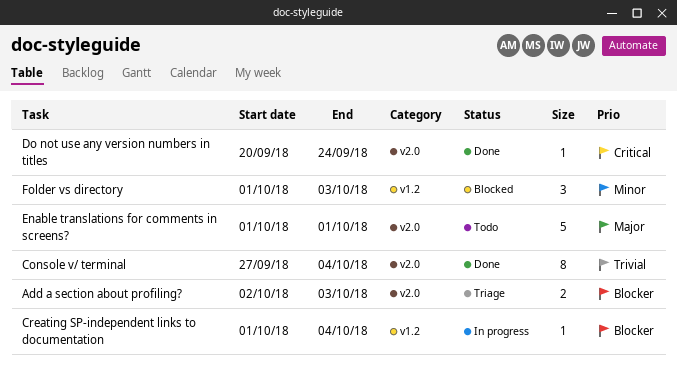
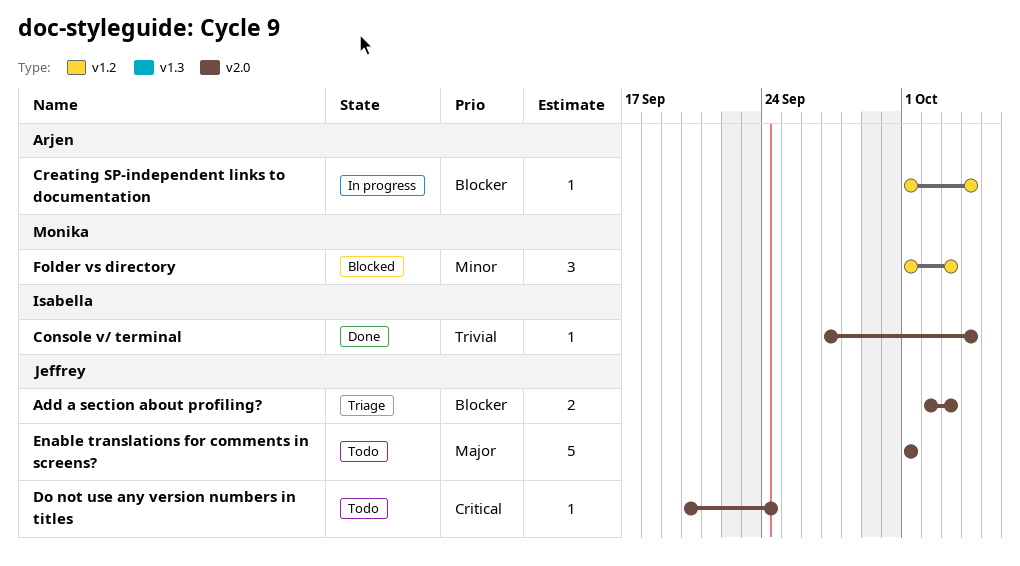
Console v/ terminal, estimate: 8 -> 1
Do not use any version numbers in titles, status: Done -> Todo

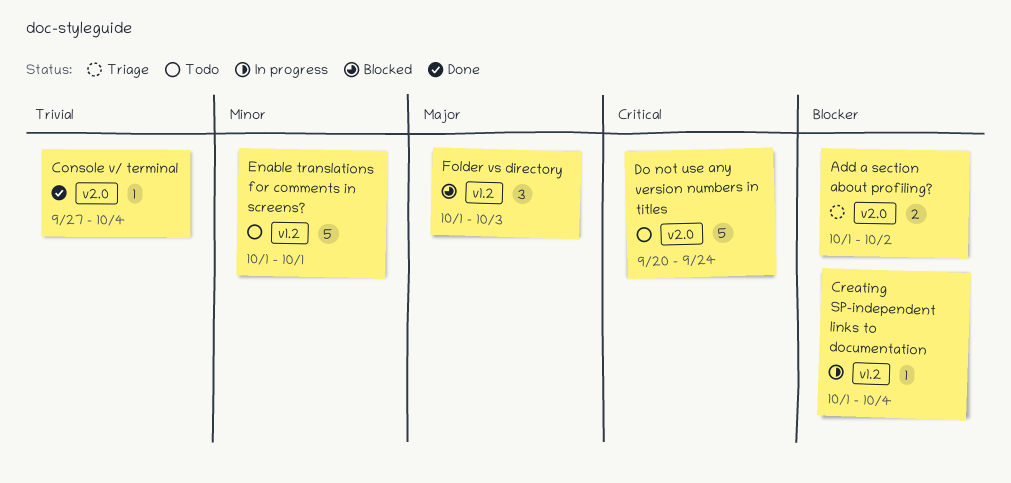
Add a section about profiling?, start: Oct 2 -> Oct 1
Add a section about profiling?, due: Oct 3 -> Oct 2
Do not use any version numbers in titles, estimate: 1 -> 5
Enable translations for comments in screens?, priority: Major -> Minor
Enable translations for comments in screens?, label: v2.0 -> v1.2
Folder vs directory, priority: Minor -> Major

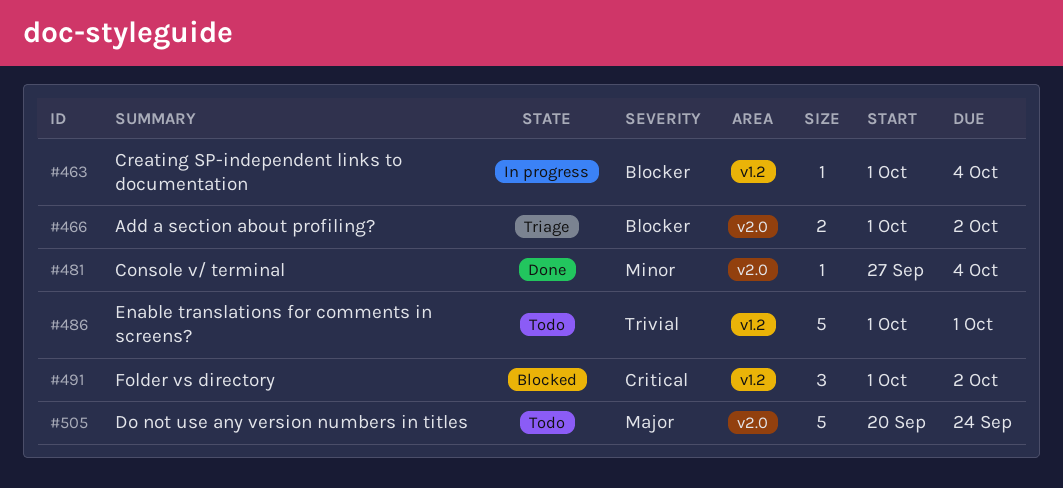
Console v/ terminal, priority: Trivial -> Minor
Do not use any version numbers in titles, priority: Critical -> Major
Enable translations for comments in screens?, priority: Minor -> Trivial
Folder vs directory, priority: Major -> Critical
Folder vs directory, due: Oct 3 -> Oct 2

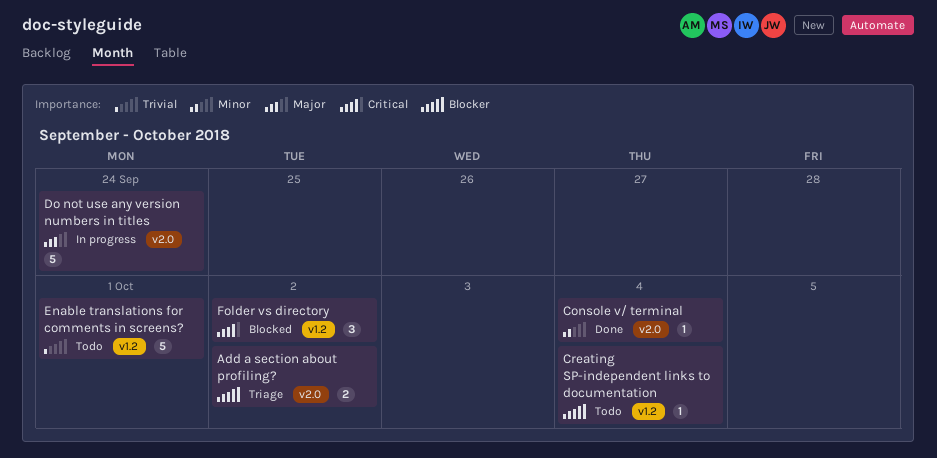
Creating SP-independent links to documentation, status: In progress -> Todo
Do not use any version numbers in titles, status: Todo -> In progress

